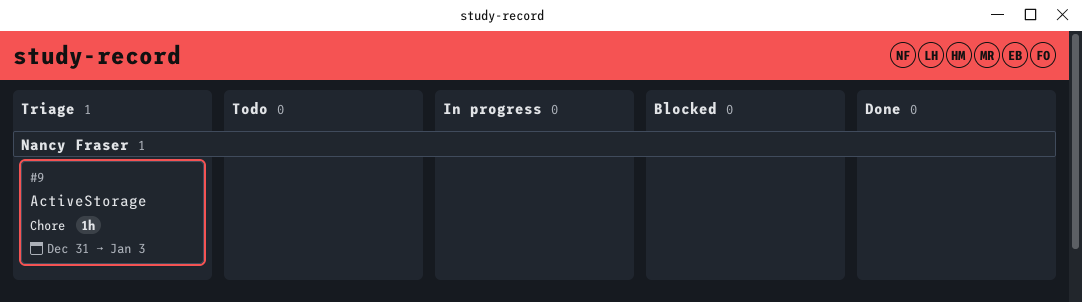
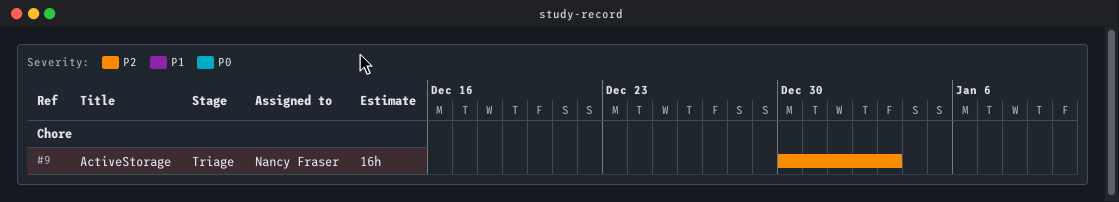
#9, estimate: 1h -> 16h
#9, start: Dec 31 -> Dec 30

